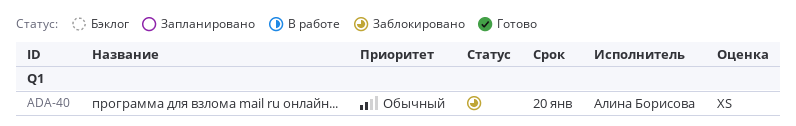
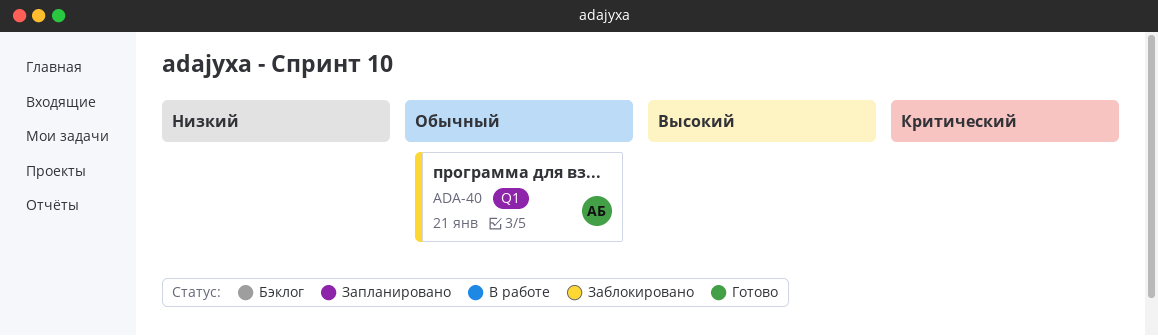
ADA-40, due: Jan 20 -> Jan 21

